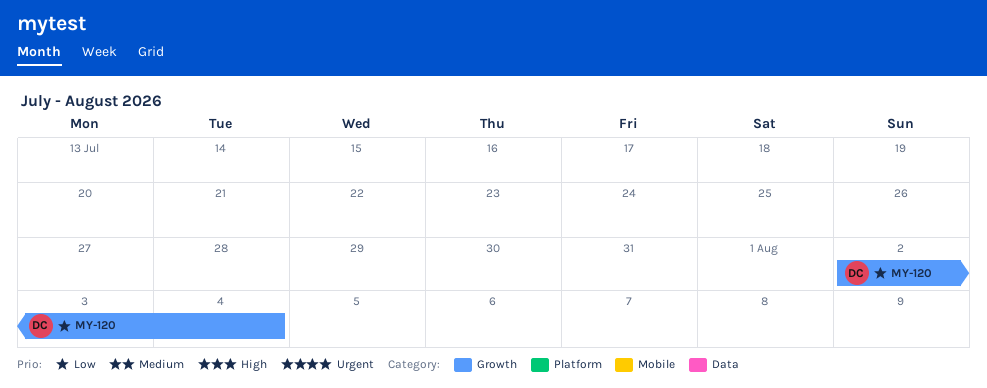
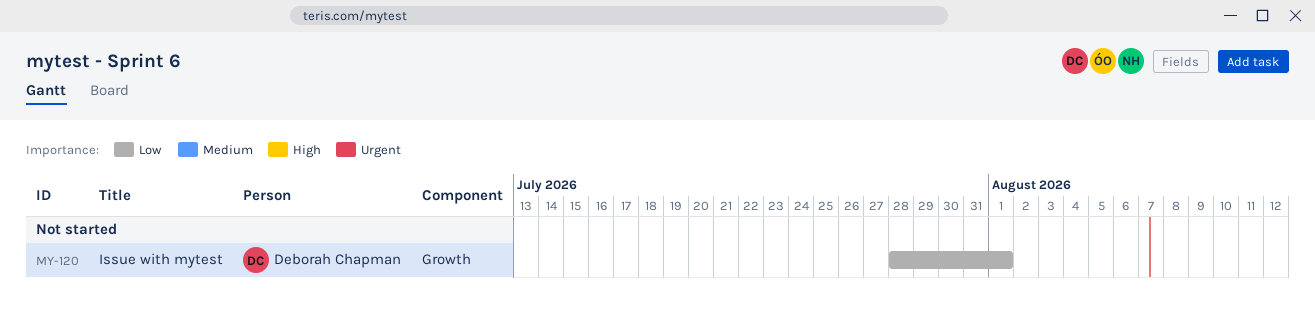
MY-120, start: Aug 2 -> Jul 28
MY-120, due: Aug 4 -> Aug 1

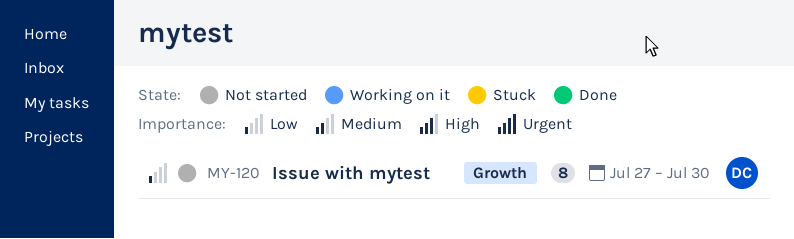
MY-120, start: Jul 28 -> Jul 27
MY-120, due: Aug 1 -> Jul 30

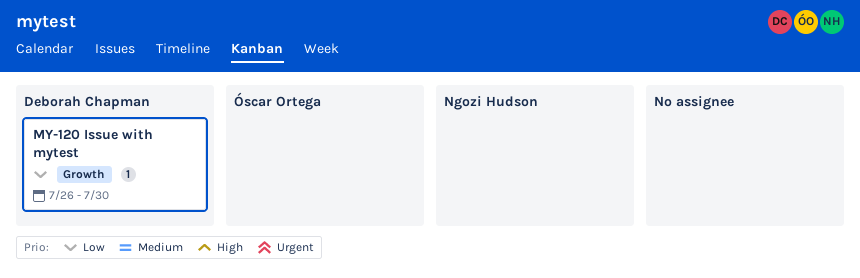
MY-120, estimate: 8 -> 1
MY-120, start: Jul 27 -> Jul 26

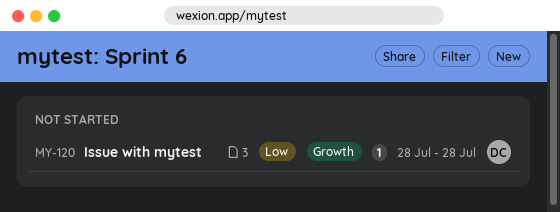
MY-120, start: Jul 26 -> Jul 28
MY-120, due: Jul 30 -> Jul 28

